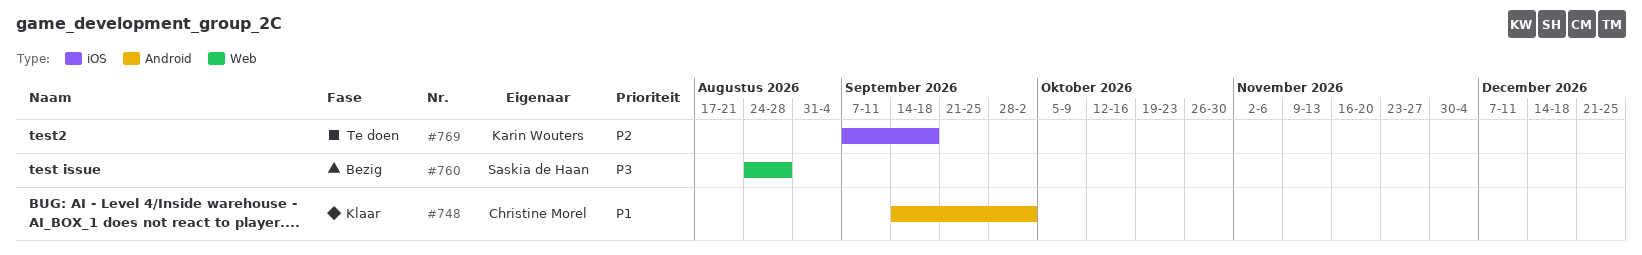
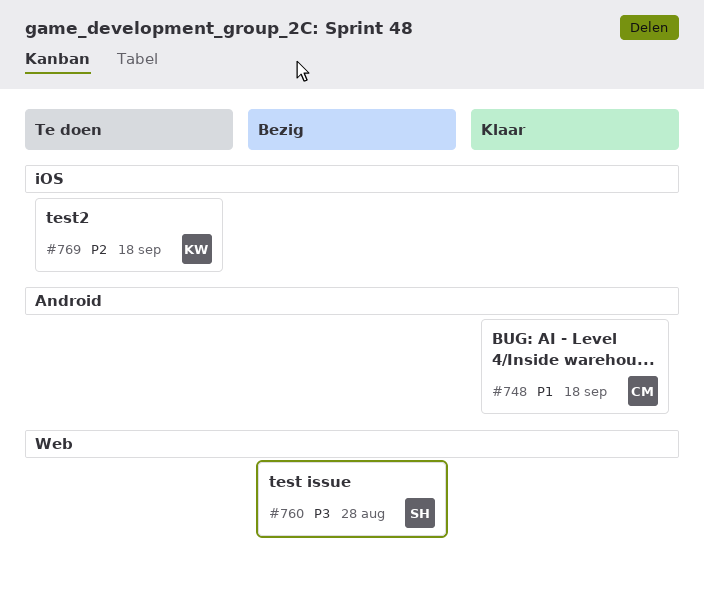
#748, due: Oct 2 -> Sep 18

